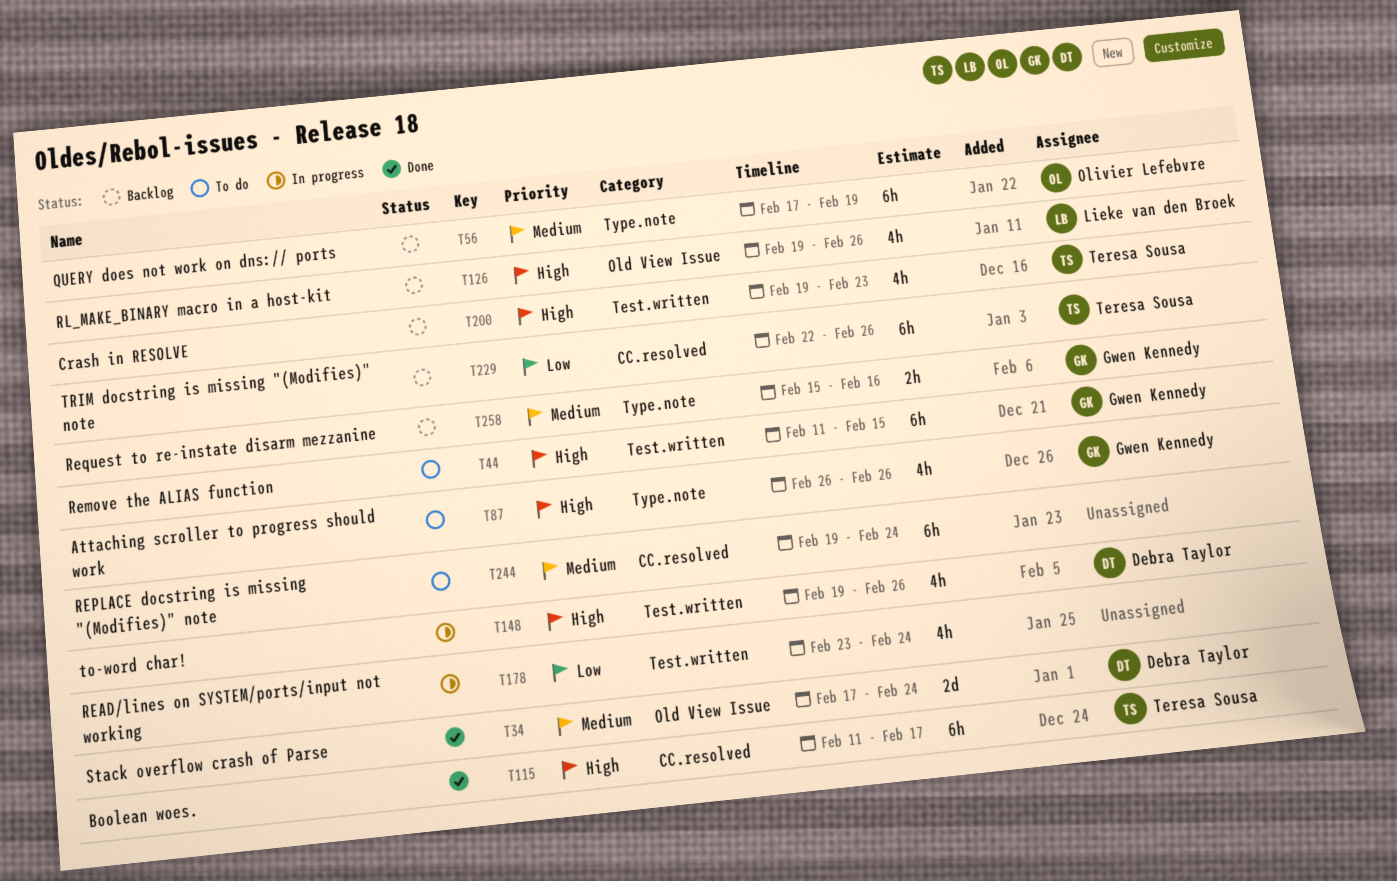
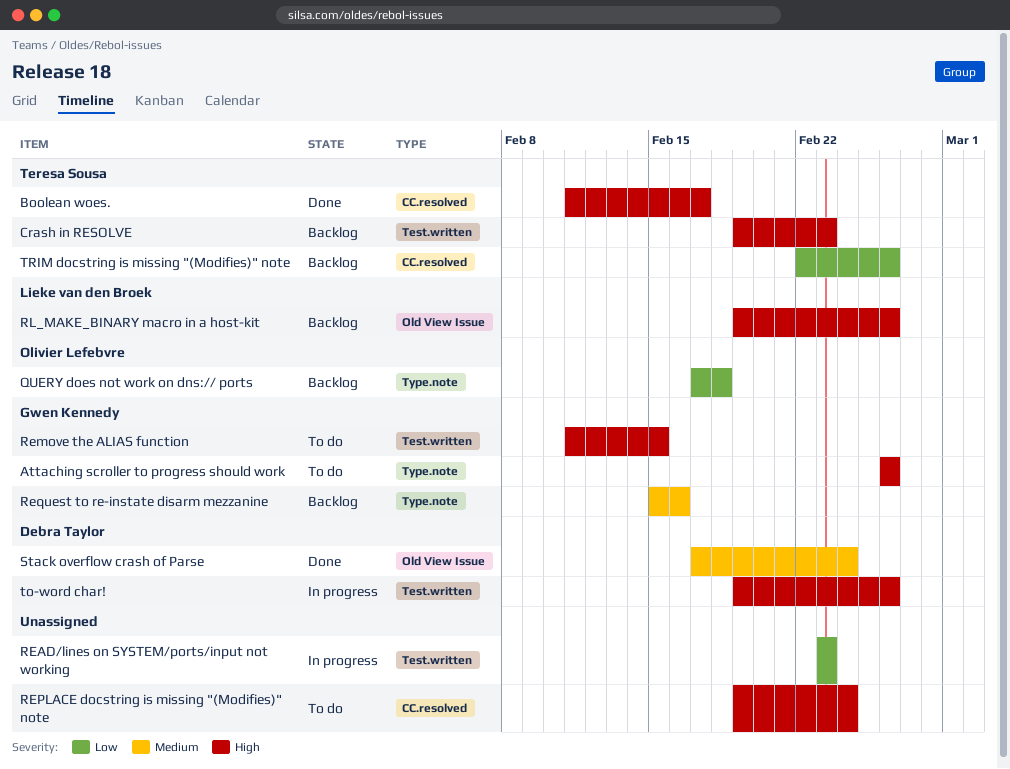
QUERY does not work on dns:// ports, priority: Medium -> Low
QUERY does not work on dns:// ports, due: Feb 19 -> Feb 18
READ/lines on SYSTEM/ports/input not working, due: Feb 24 -> Feb 23
REPLACE docstring is missing "(Modifies)" note, priority: Medium -> High

